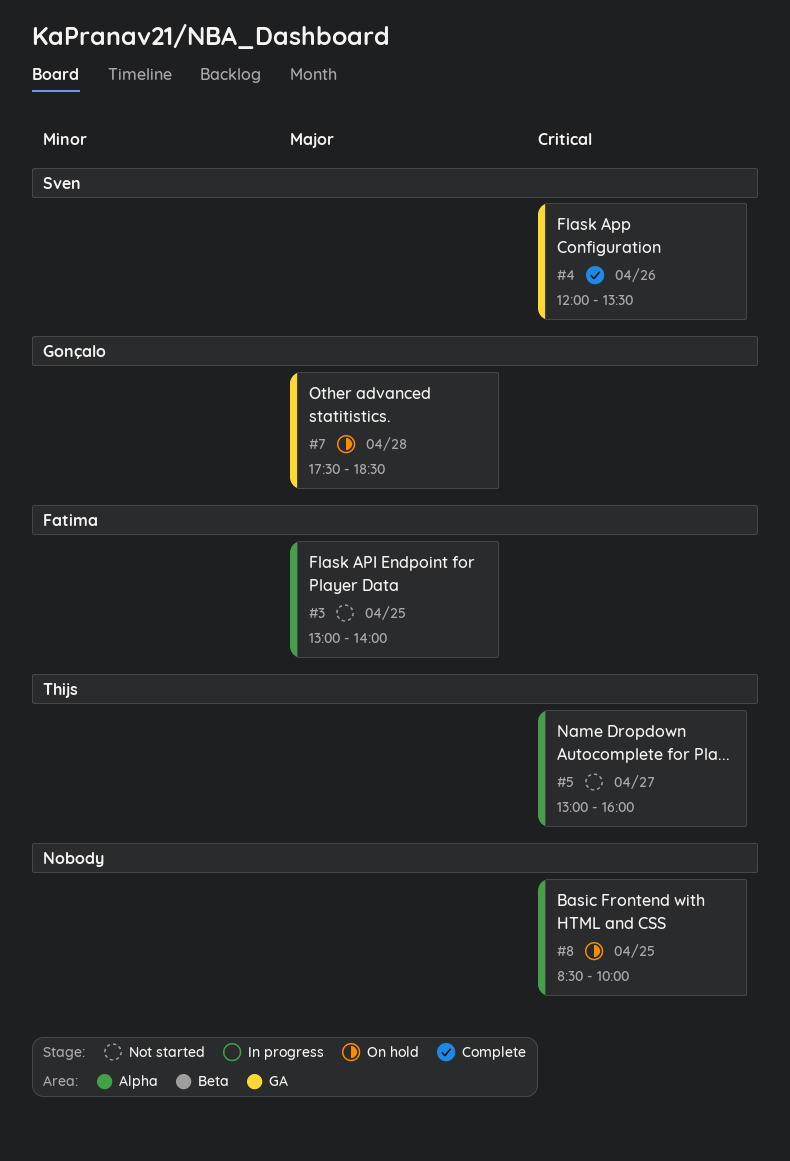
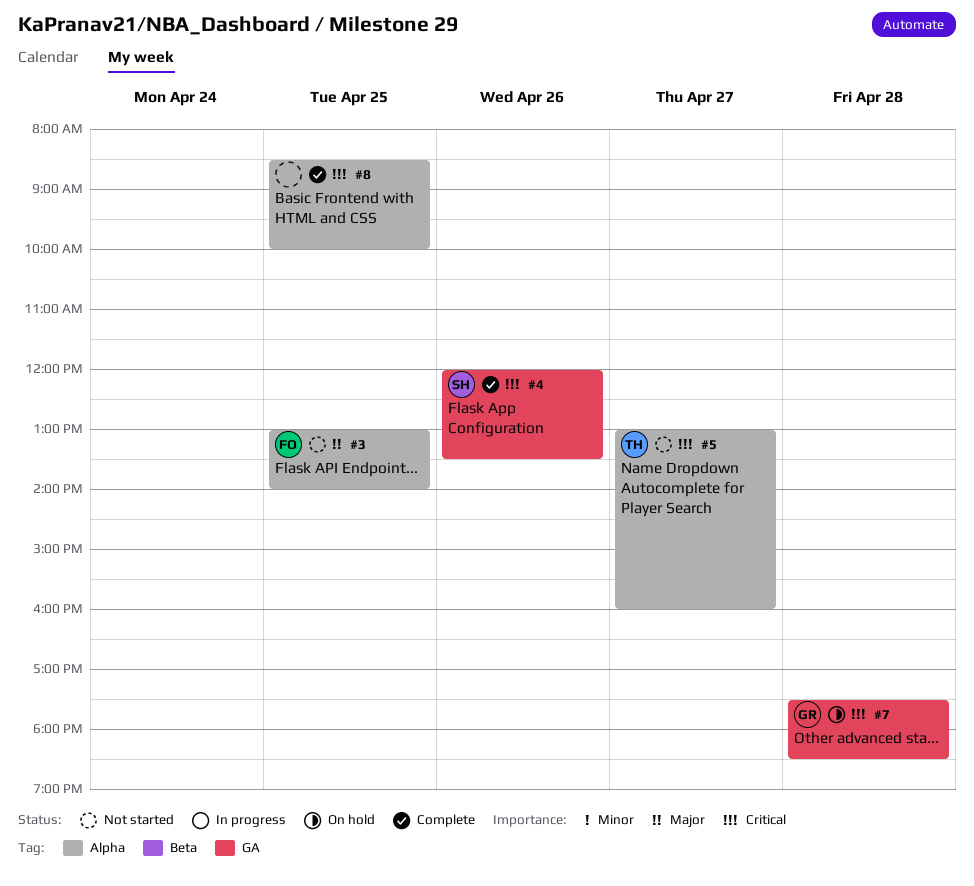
#7, priority: Major -> Critical
#8, status: On hold -> Complete

